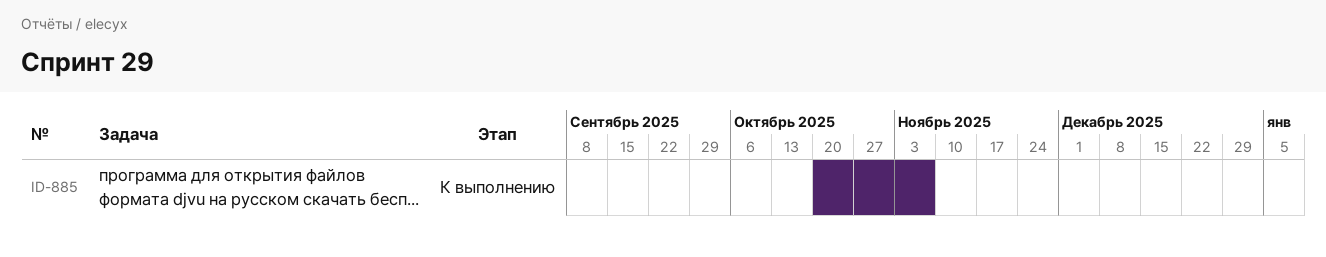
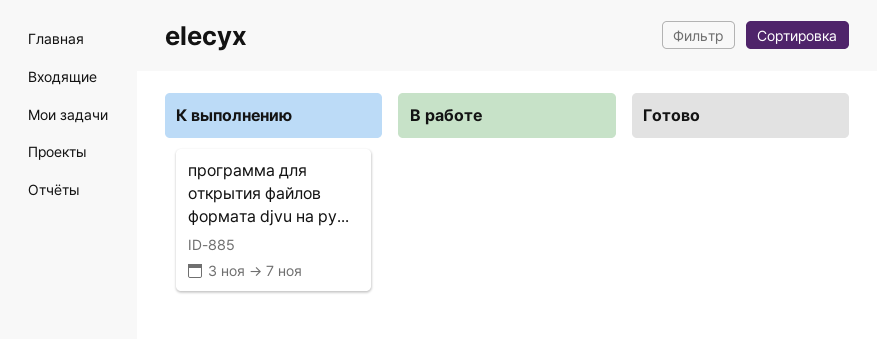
ID-885, start: Oct 20 -> Nov 3

